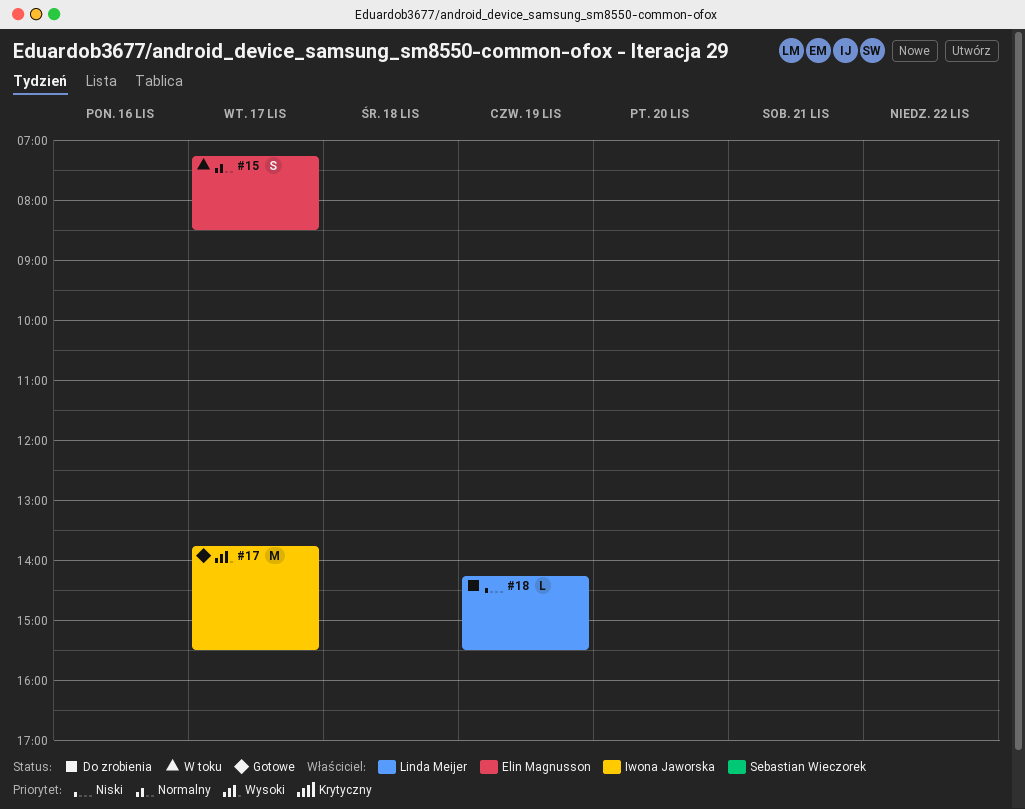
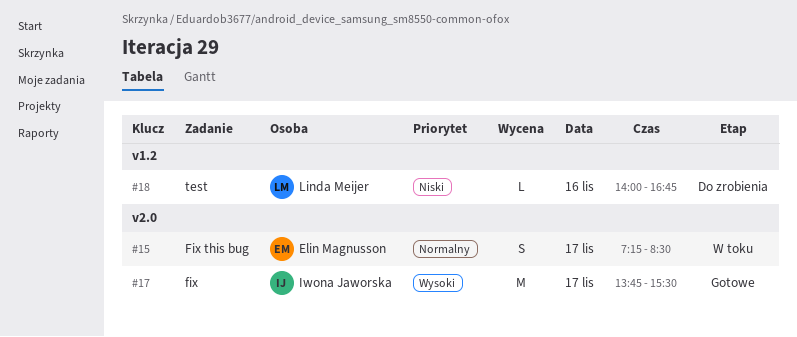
#18, day: Nov 19 -> Nov 16
#18, begins: 14:15 -> 14:00
#18, ends: 15:30 -> 16:45

